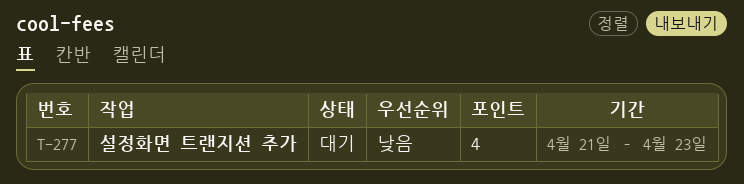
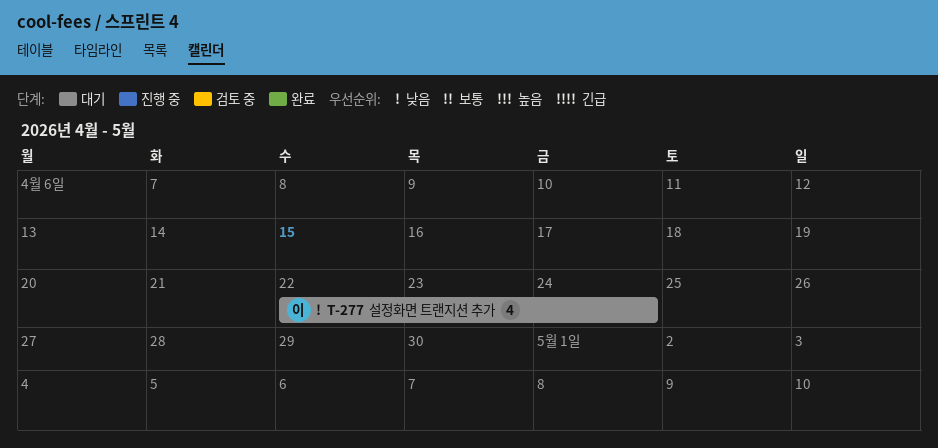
T-277, start: Apr 21 -> Apr 22
T-277, due: Apr 23 -> Apr 24

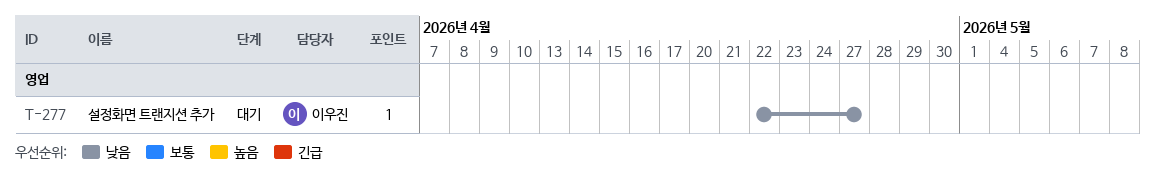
T-277, estimate: 4 -> 1
T-277, due: Apr 24 -> Apr 27

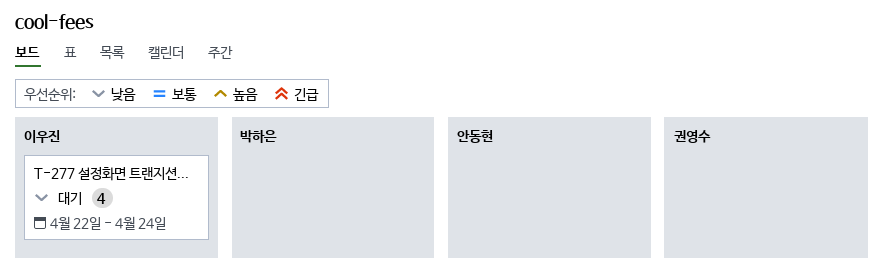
T-277, estimate: 1 -> 4
T-277, due: Apr 27 -> Apr 24

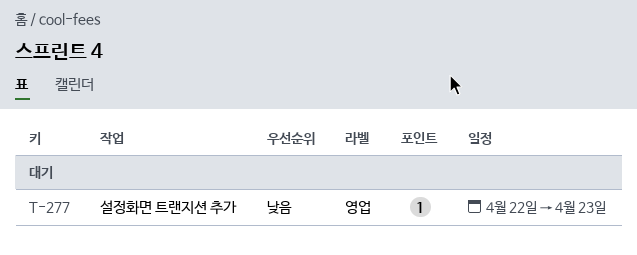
T-277, estimate: 4 -> 1
T-277, due: Apr 24 -> Apr 23

